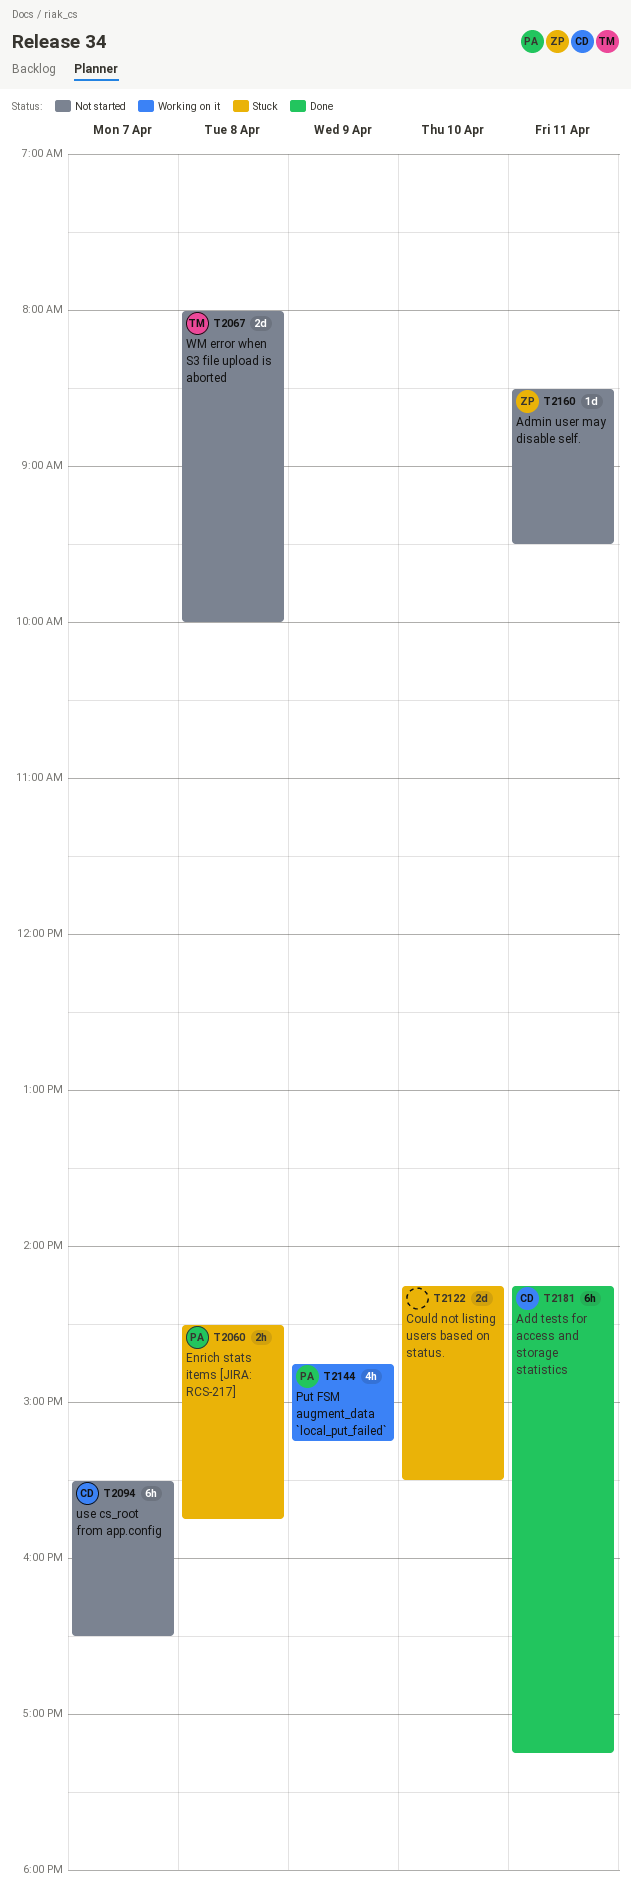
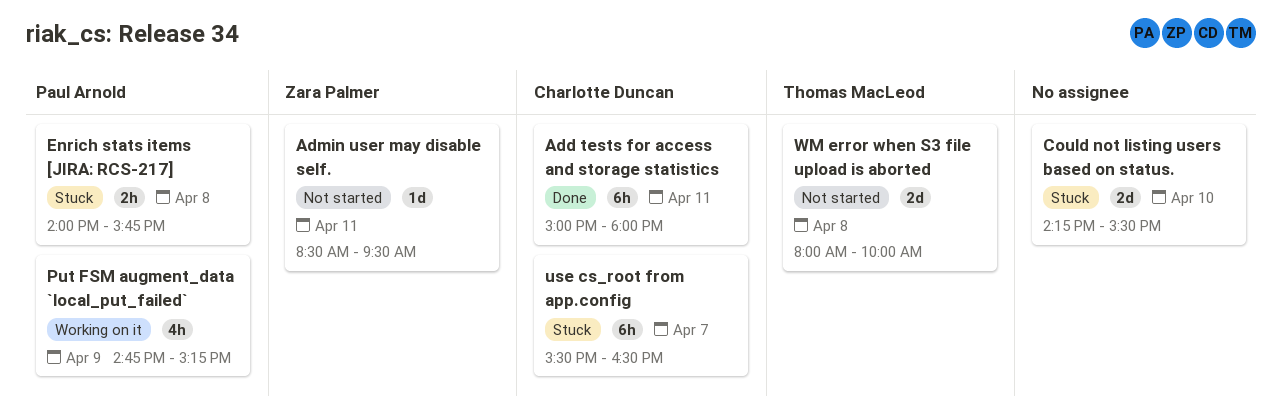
Add tests for access and storage statistics, begins: 14:15 -> 15:00
Add tests for access and storage statistics, ends: 17:15 -> 18:00
Enrich stats items [JIRA: RCS-217], begins: 14:30 -> 14:00
use cs_root from app.config, status: Not started -> Stuck

